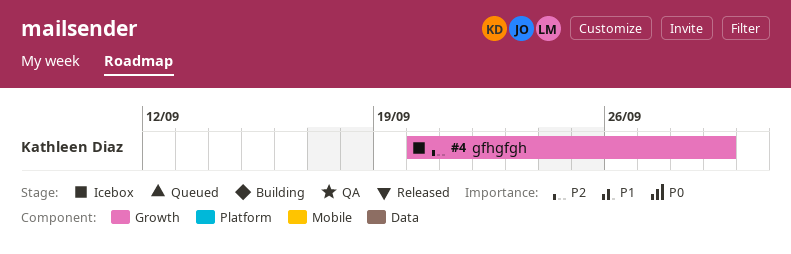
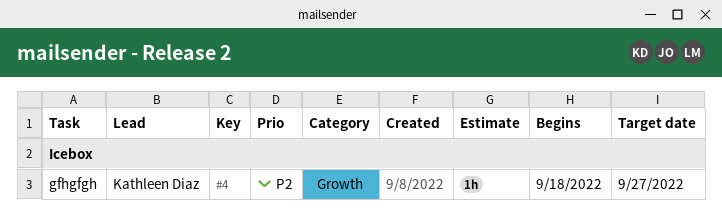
#4, start: Sep 20 -> Sep 18
#4, due: Sep 29 -> Sep 27

